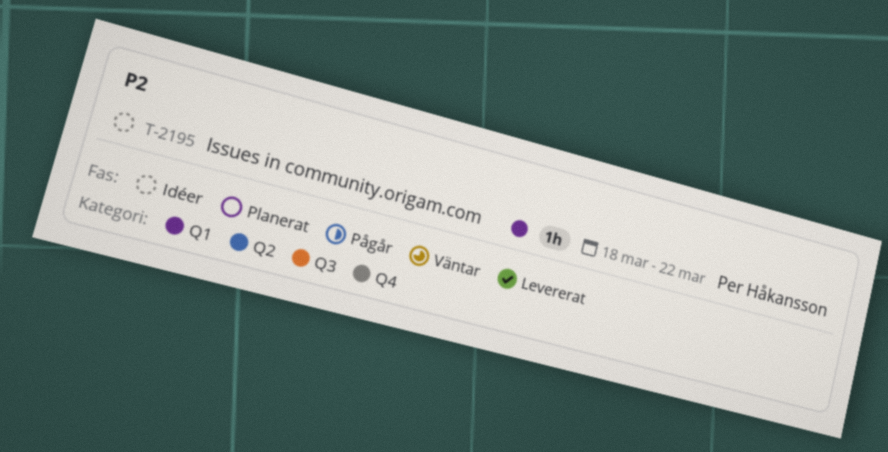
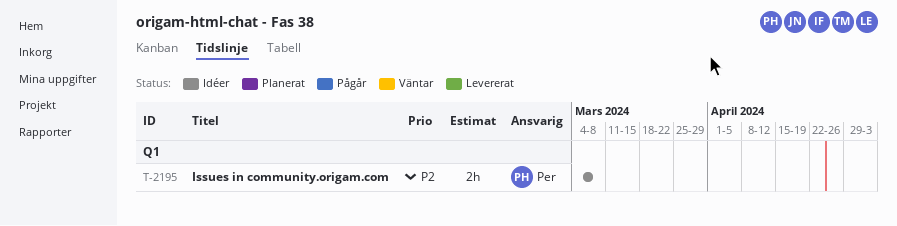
T-2195, estimate: 1h -> 2h
T-2195, start: Mar 18 -> Mar 4
T-2195, due: Mar 22 -> Mar 8

